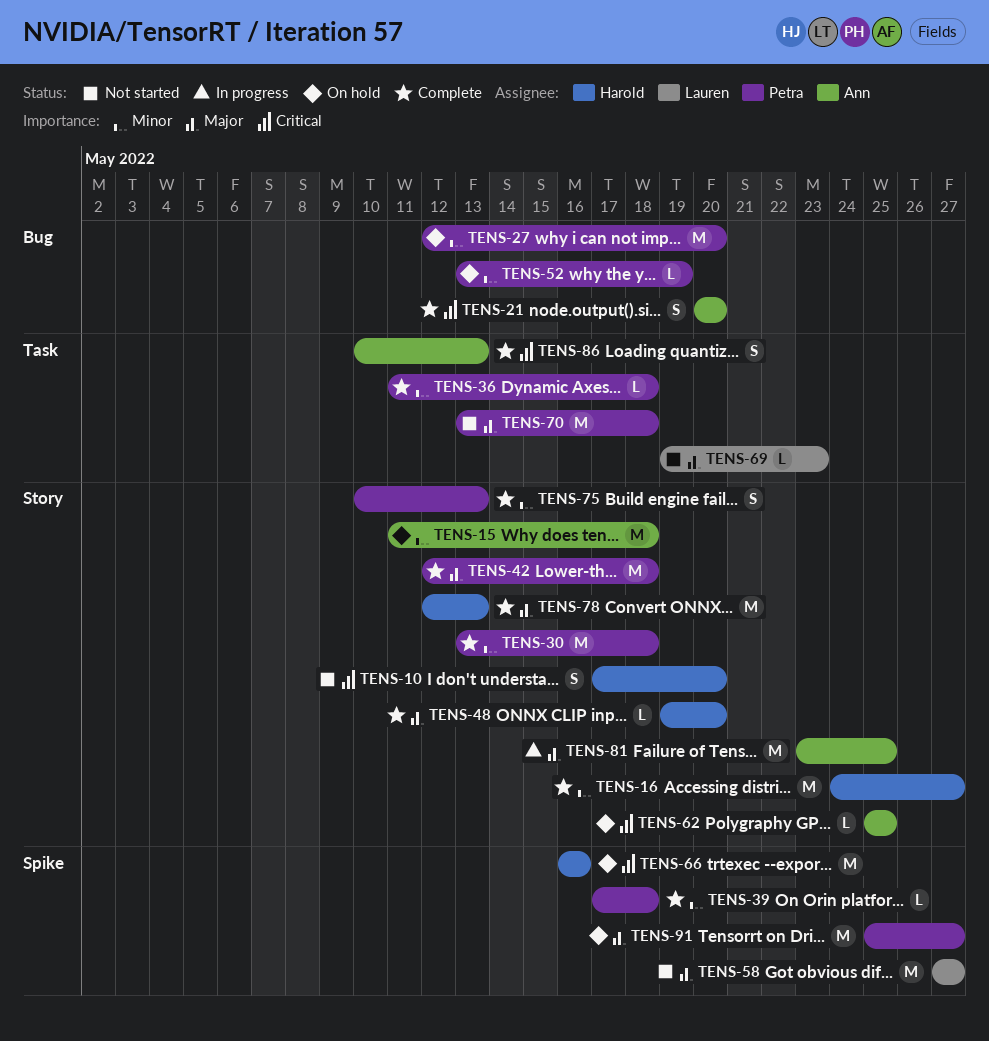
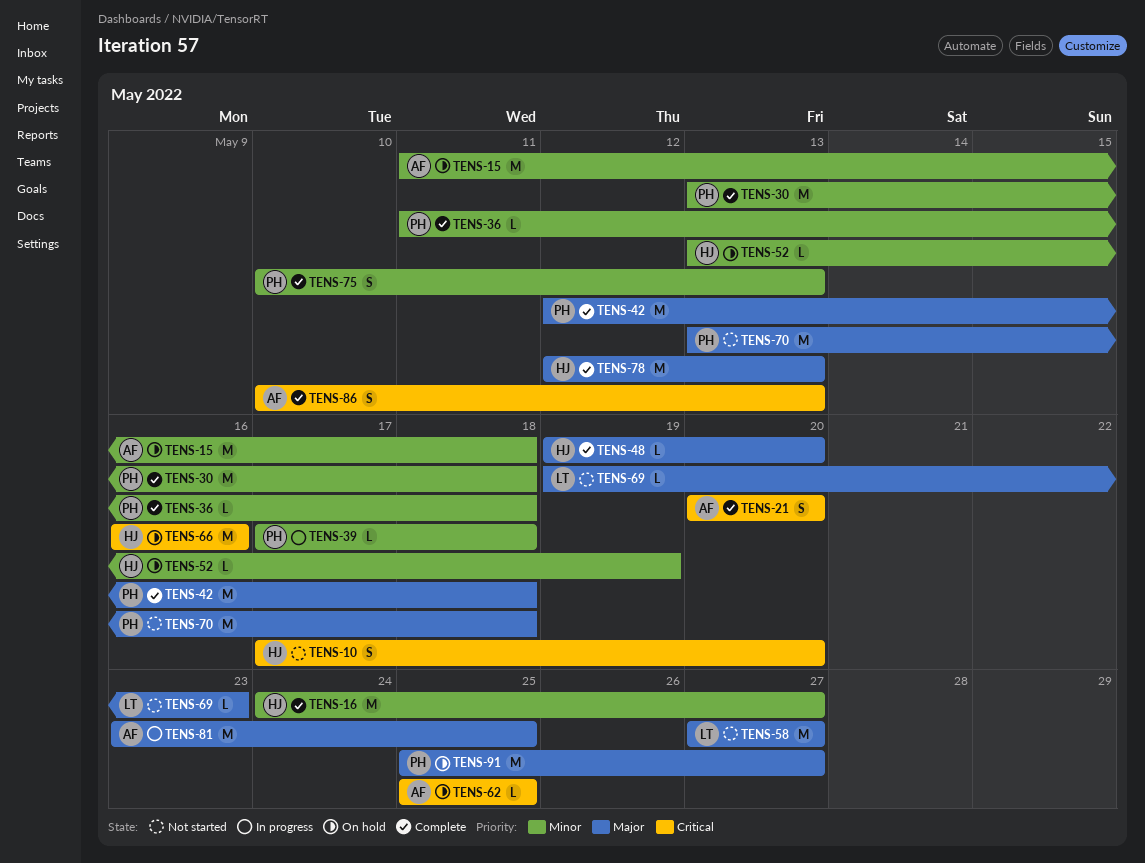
TENS-27: present -> none
TENS-39, status: Complete -> In progress
TENS-52, owner: Petra -> Harold

